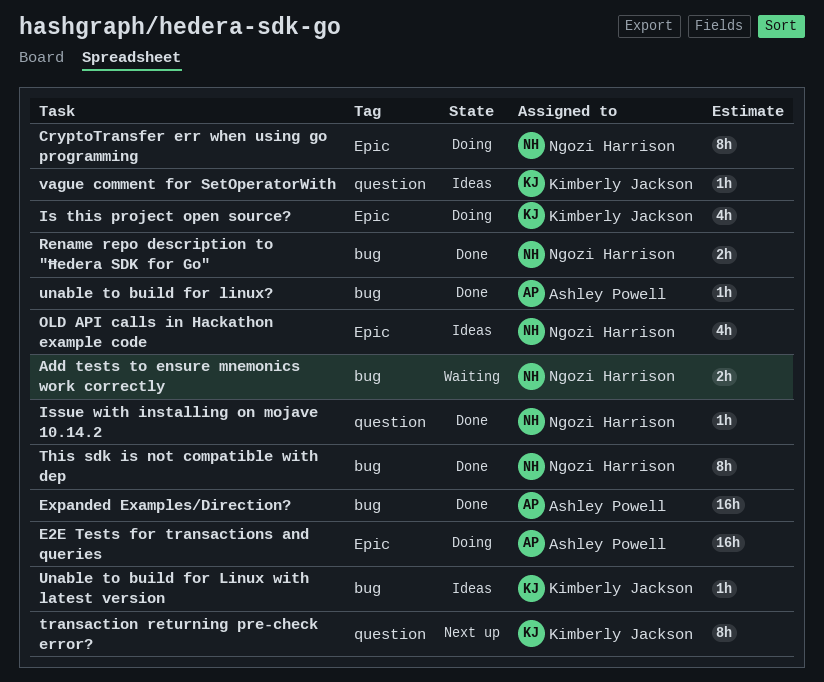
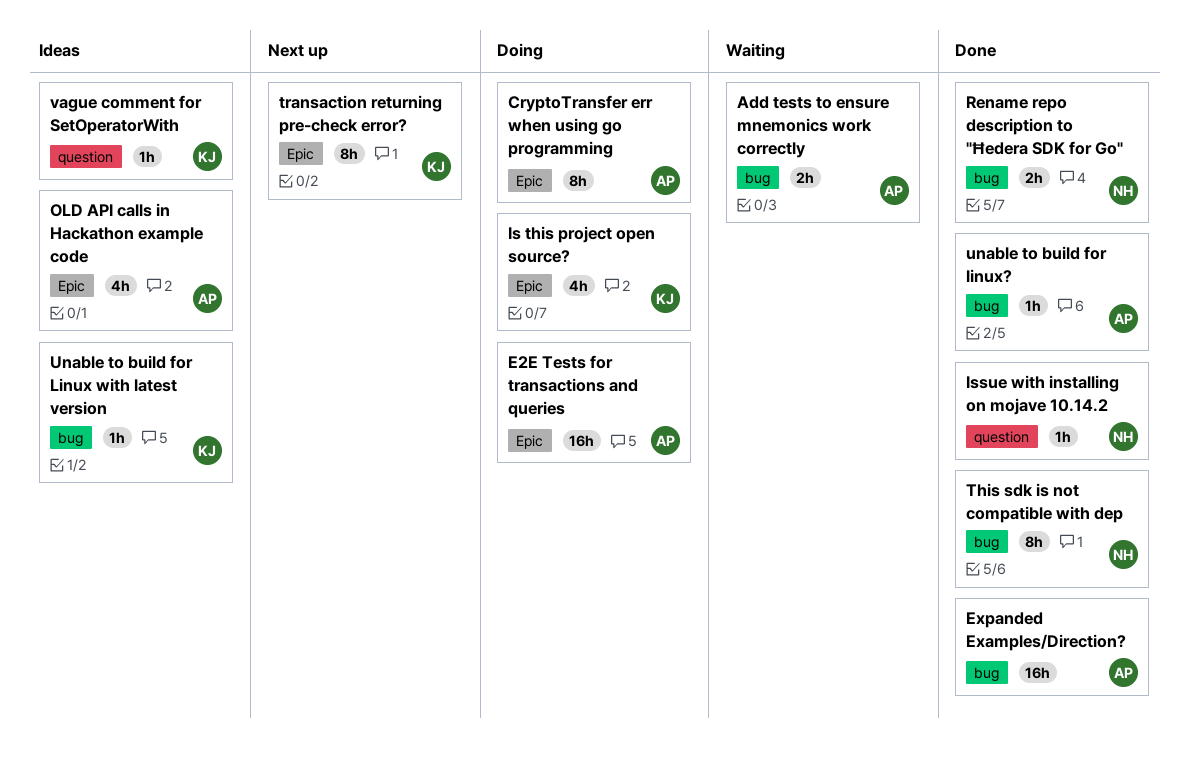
Add tests to ensure mnemonics work correctly, owner: Ngozi Harrison -> Ashley Powell
CryptoTransfer err when using go programming, owner: Ngozi Harrison -> Ashley Powell
OLD API calls in Hackathon example code, owner: Ngozi Harrison -> Ashley Powell
transaction returning pre-check error?, label: question -> Epic

